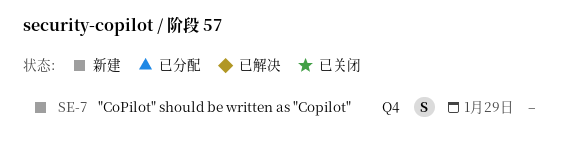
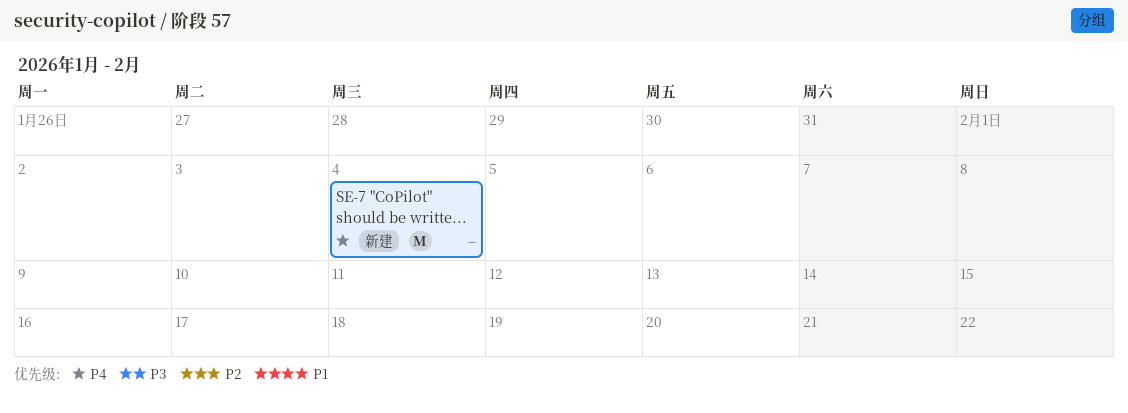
SE-7, estimate: S -> M
SE-7, due: Jan 29 -> Feb 4

